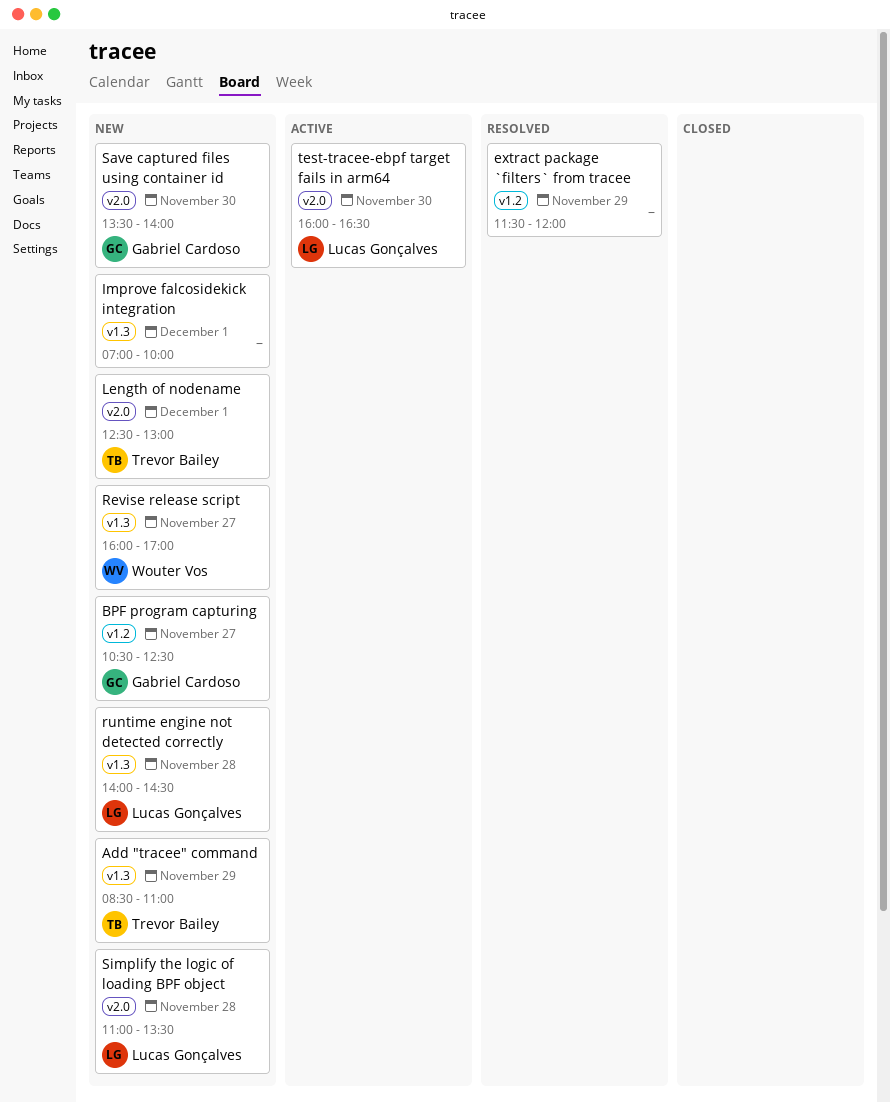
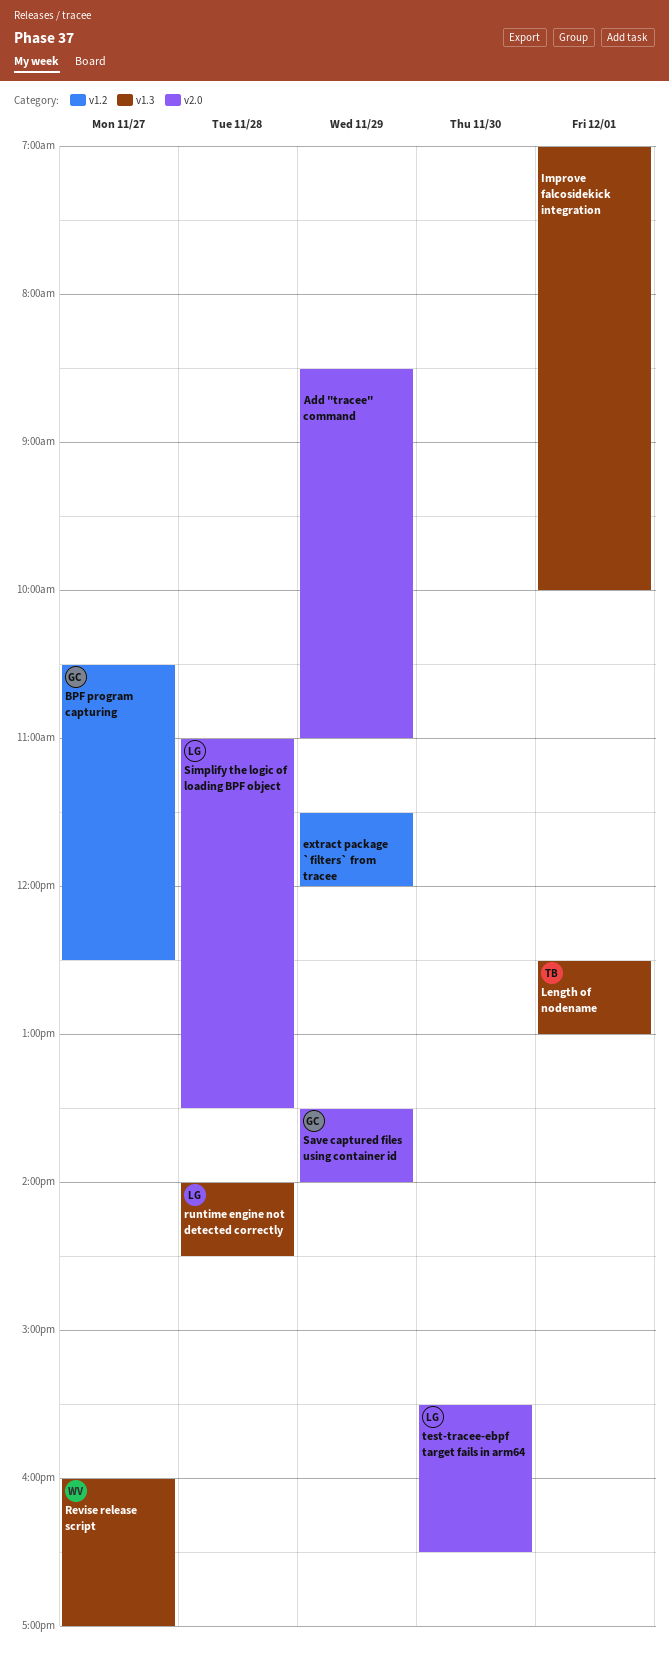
Add "tracee" command, owner: Trevor Bailey -> none
Add "tracee" command, label: v1.3 -> v2.0
Length of nodename, label: v2.0 -> v1.3
Save captured files using container id, day: Nov 30 -> Nov 29
test-tracee-ebpf target fails in arm64, begins: 16:00 -> 15:30

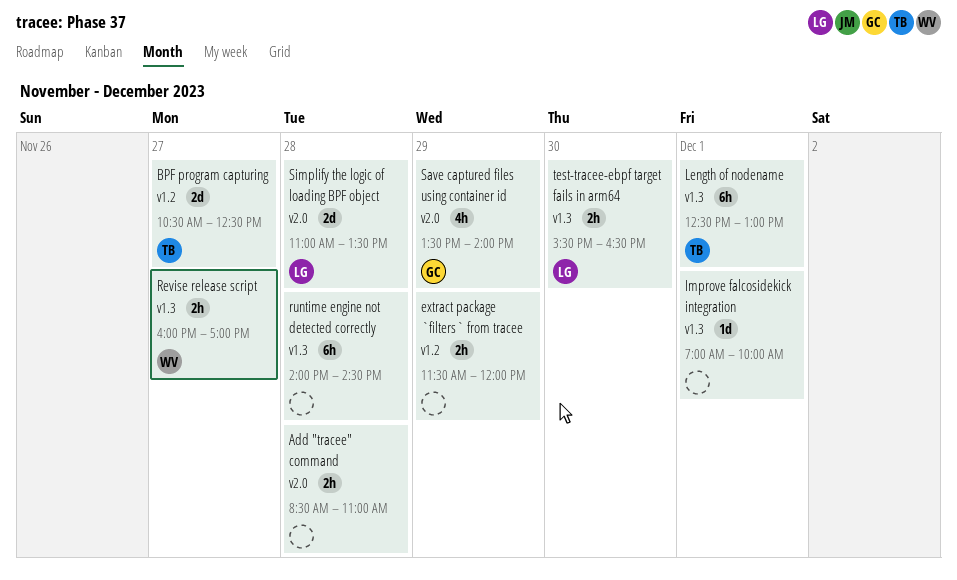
Add "tracee" command, day: Nov 29 -> Nov 28
BPF program capturing, owner: GC -> TB
runtime engine not detected correctly, owner: LG -> none
test-tracee-ebpf target fails in arm64, label: v2.0 -> v1.3

